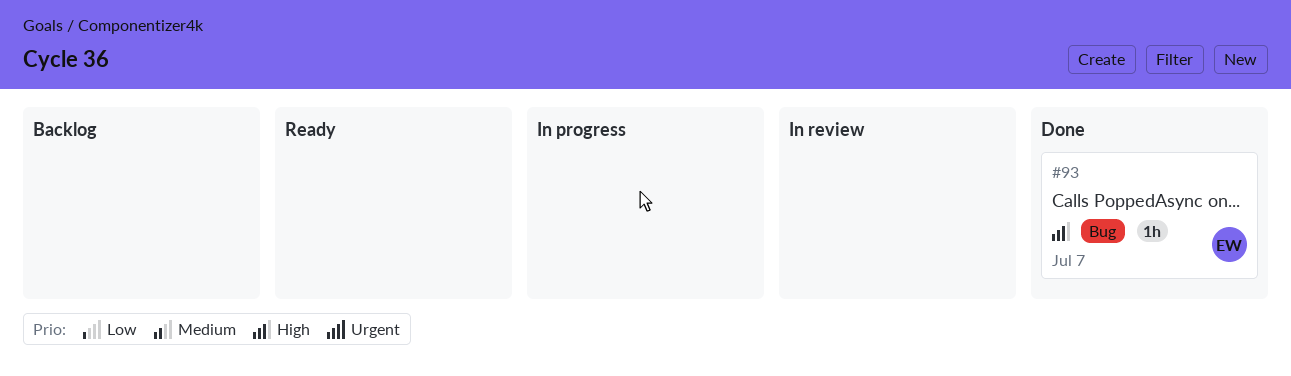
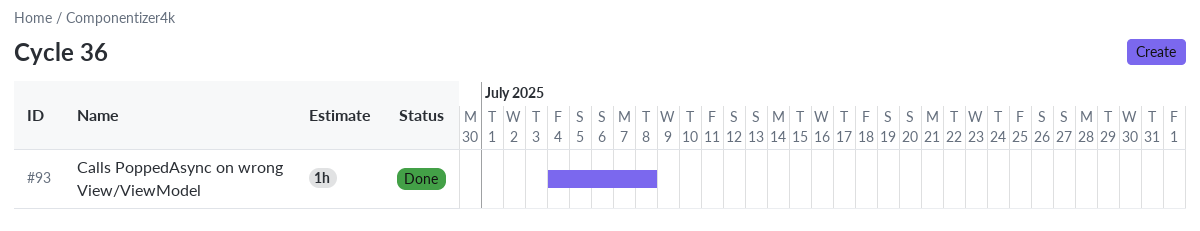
#93, due: Jul 7 -> Jul 8

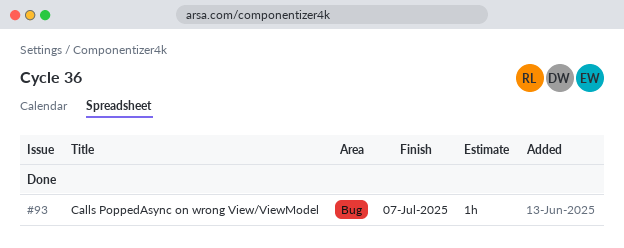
#93, due: Jul 8 -> Jul 7

